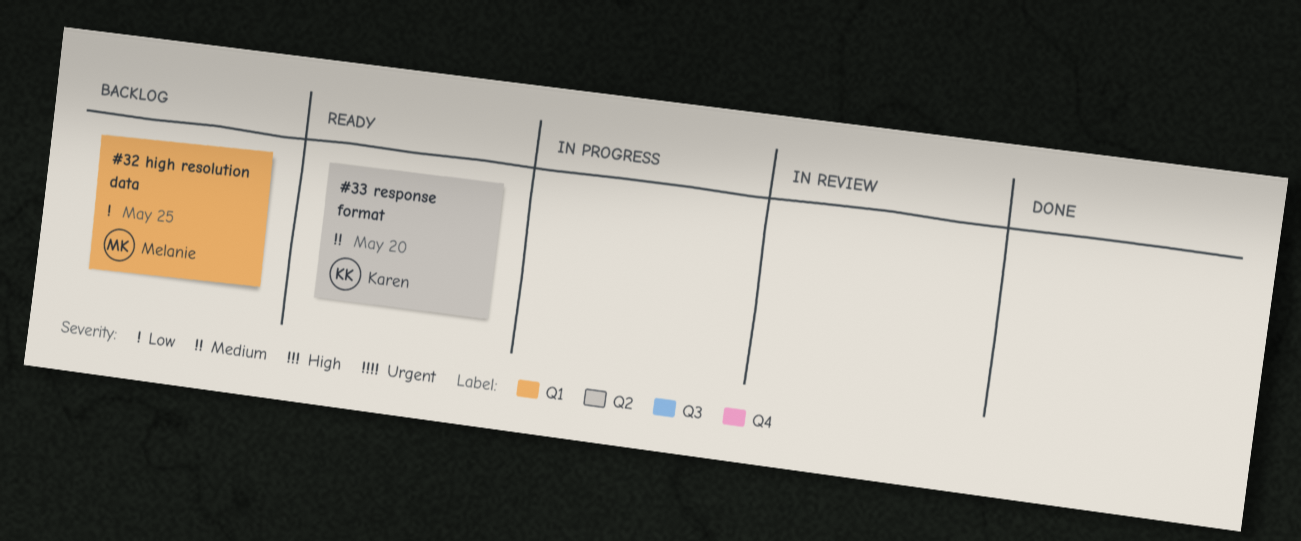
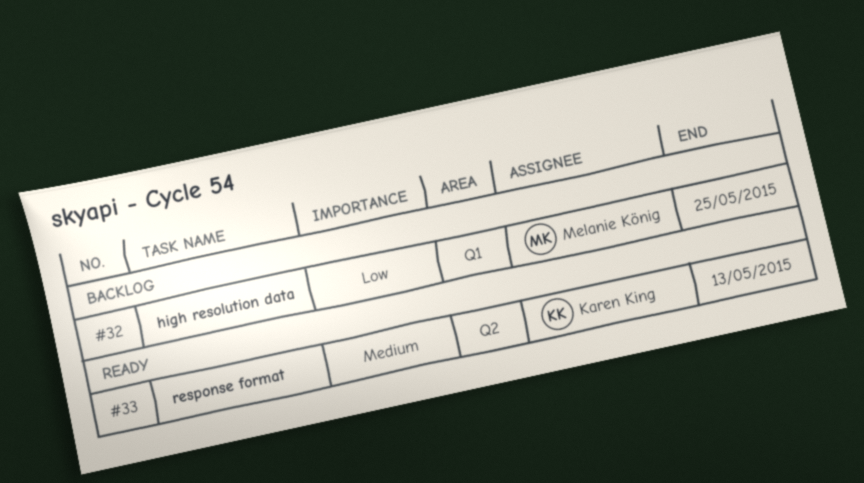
#33, due: May 20 -> May 13

